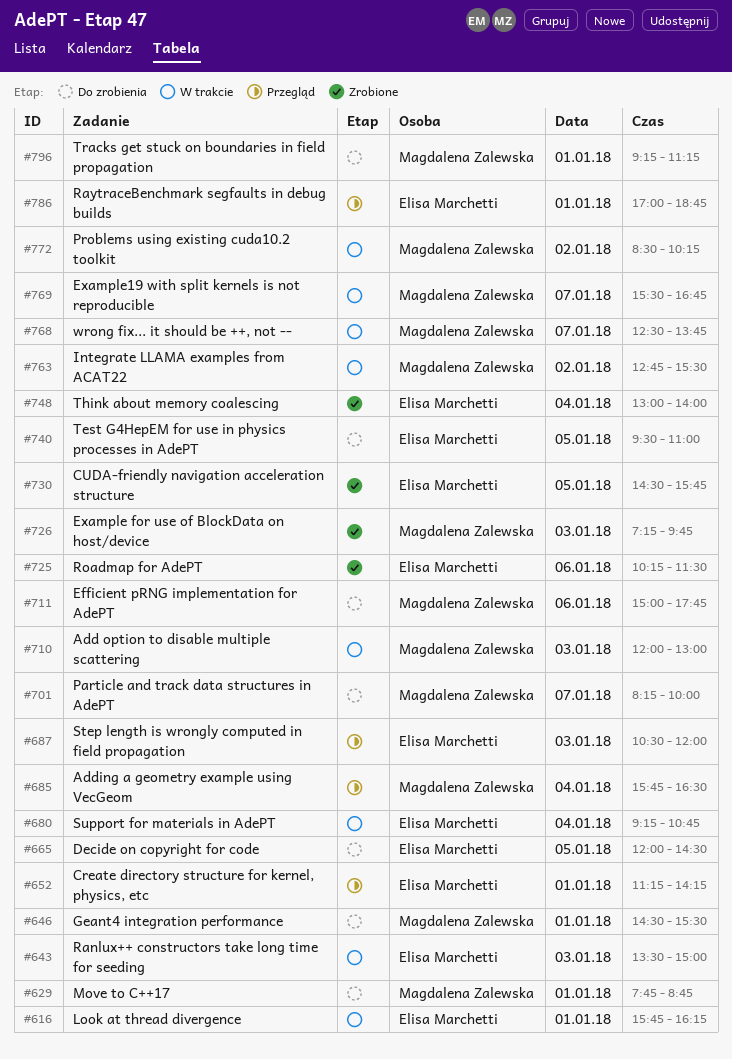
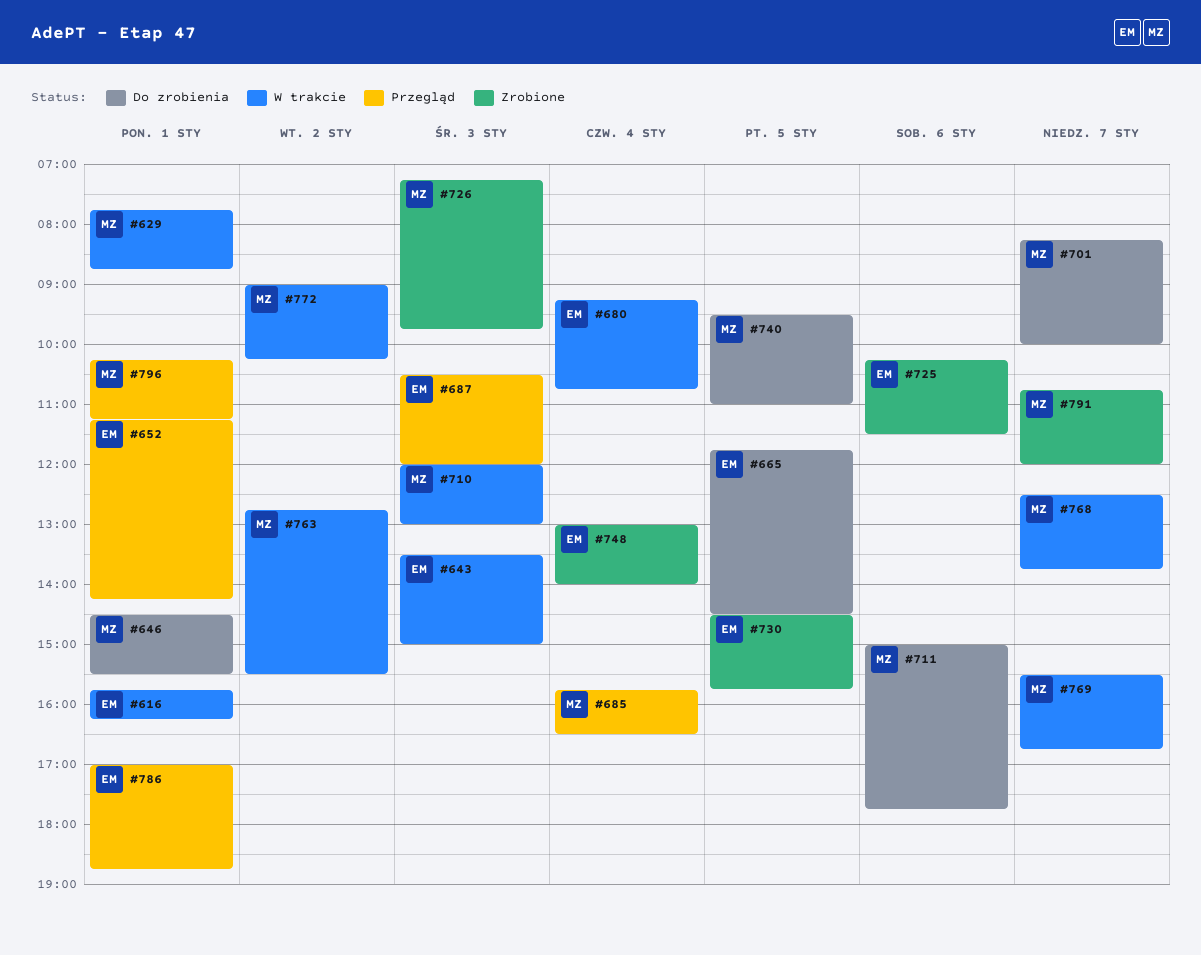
#629, status: Do zrobienia -> W trakcie
#665, begins: 12:00 -> 11:45
#740, owner: Elisa Marchetti -> Magdalena Zalewska
#772, begins: 08:30 -> 09:00
#791: none -> present
#796, status: Do zrobienia -> Przegląd
#796, begins: 09:15 -> 10:15

